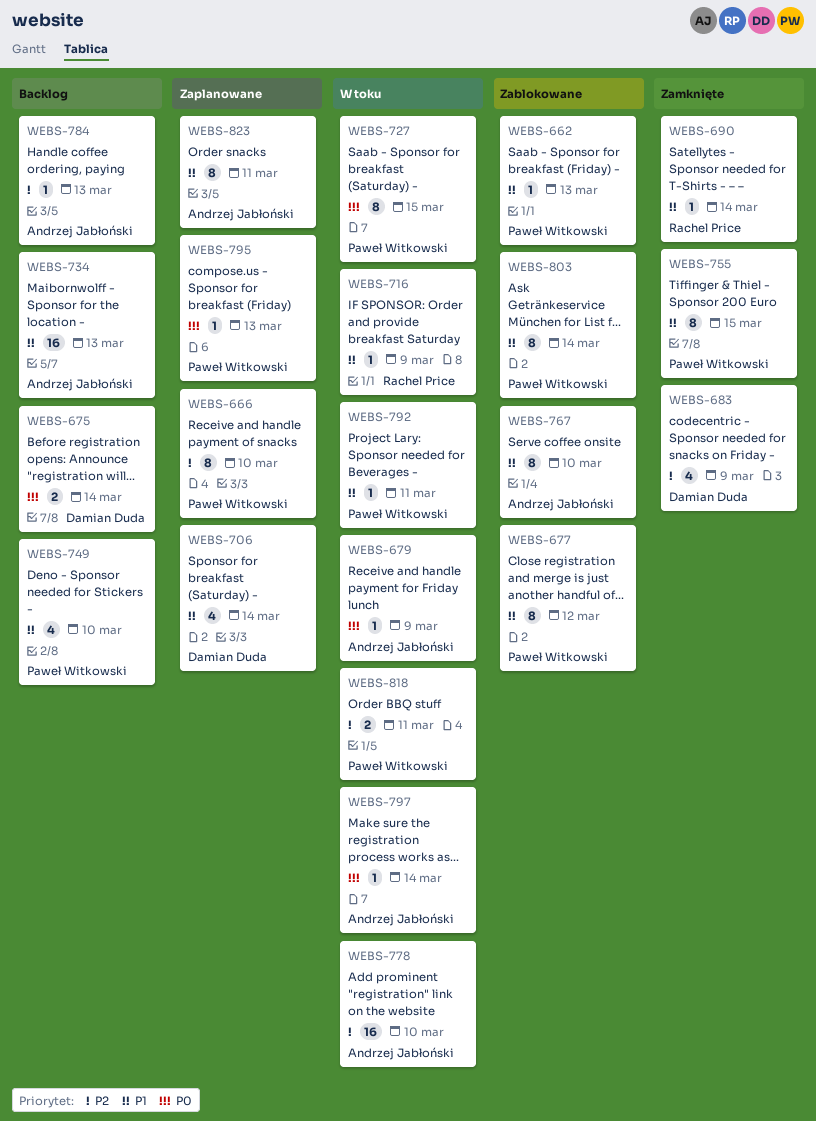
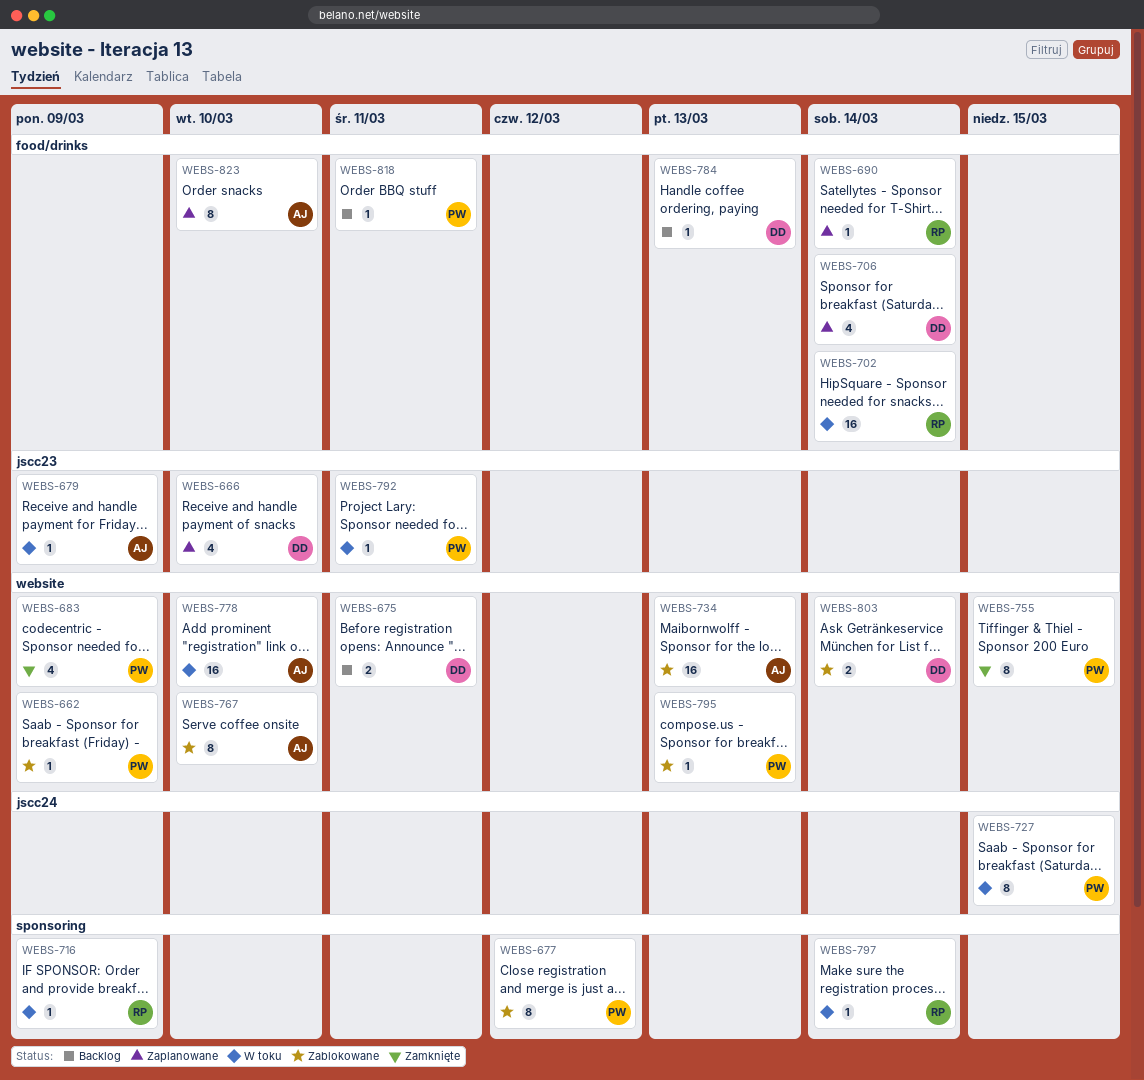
WEBS-662, due: Mar 13 -> Mar 9
WEBS-666, owner: Paweł Witkowski -> Damian Duda
WEBS-666, estimate: 8 -> 4
WEBS-675, due: Mar 14 -> Mar 11
WEBS-683, owner: Damian Duda -> Paweł Witkowski
WEBS-690, status: Zamknięte -> Zaplanowane
WEBS-702: none -> present
WEBS-734, status: Backlog -> Zablokowane
WEBS-749: present -> none
WEBS-784, owner: Andrzej Jabłoński -> Damian Duda
WEBS-795, status: Zaplanowane -> Zablokowane
WEBS-797, owner: Andrzej Jabłoński -> Rachel Price
WEBS-803, owner: Paweł Witkowski -> Damian Duda
WEBS-803, estimate: 8 -> 2
WEBS-818, status: W toku -> Backlog
WEBS-818, estimate: 2 -> 1
WEBS-823, due: Mar 11 -> Mar 10

